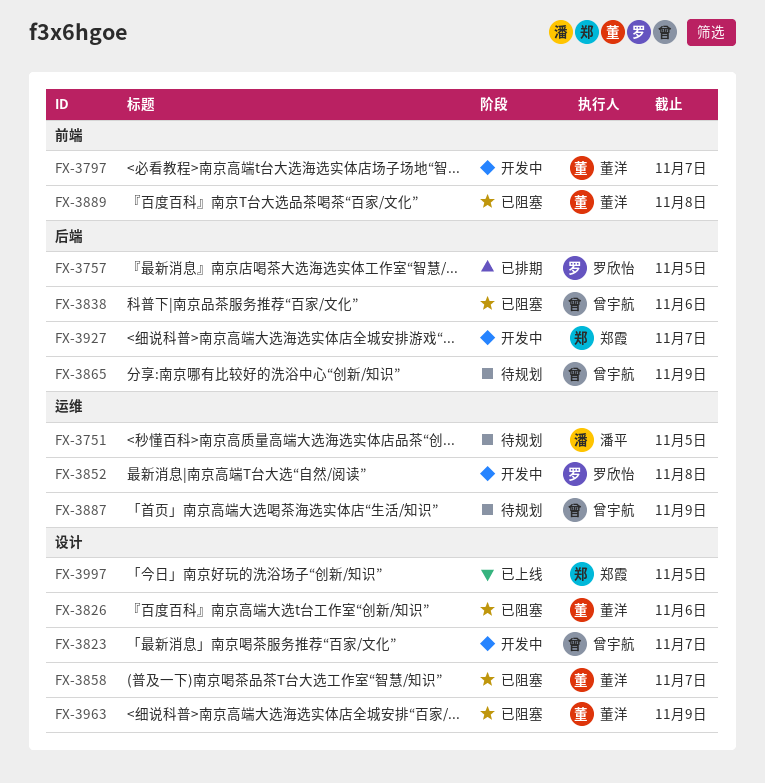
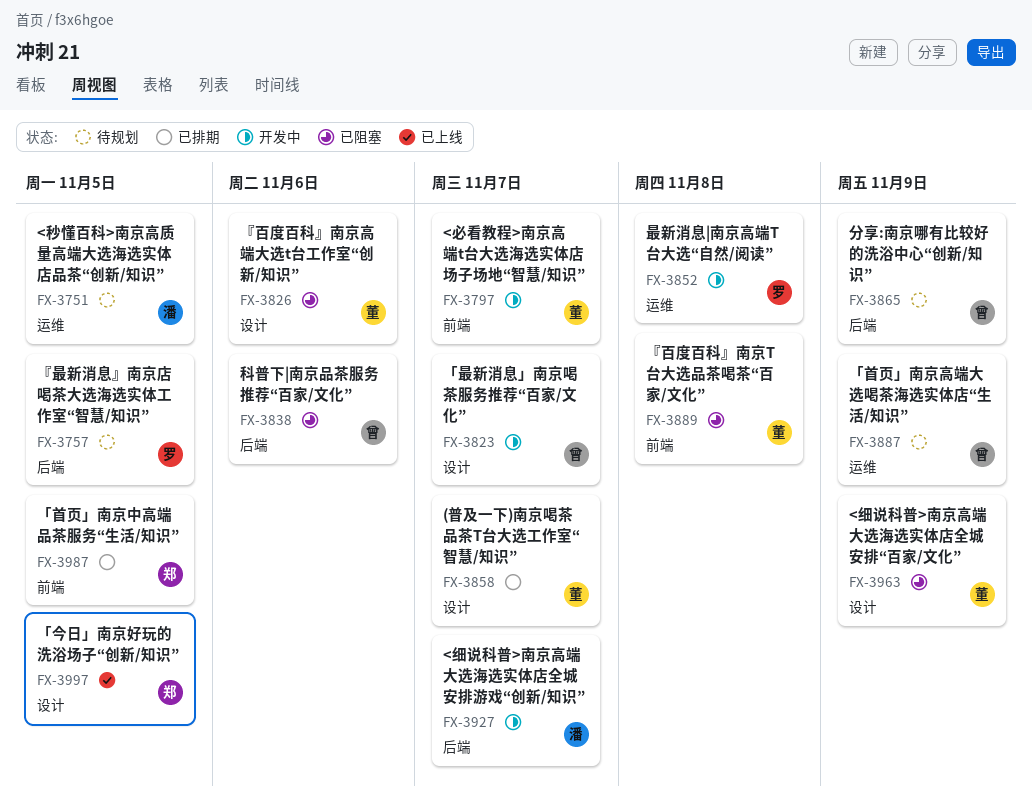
FX-3757, status: 已排期 -> 待规划
FX-3858, status: 已阻塞 -> 已排期
FX-3927, owner: 郑霞 -> 潘平
FX-3987: none -> present

